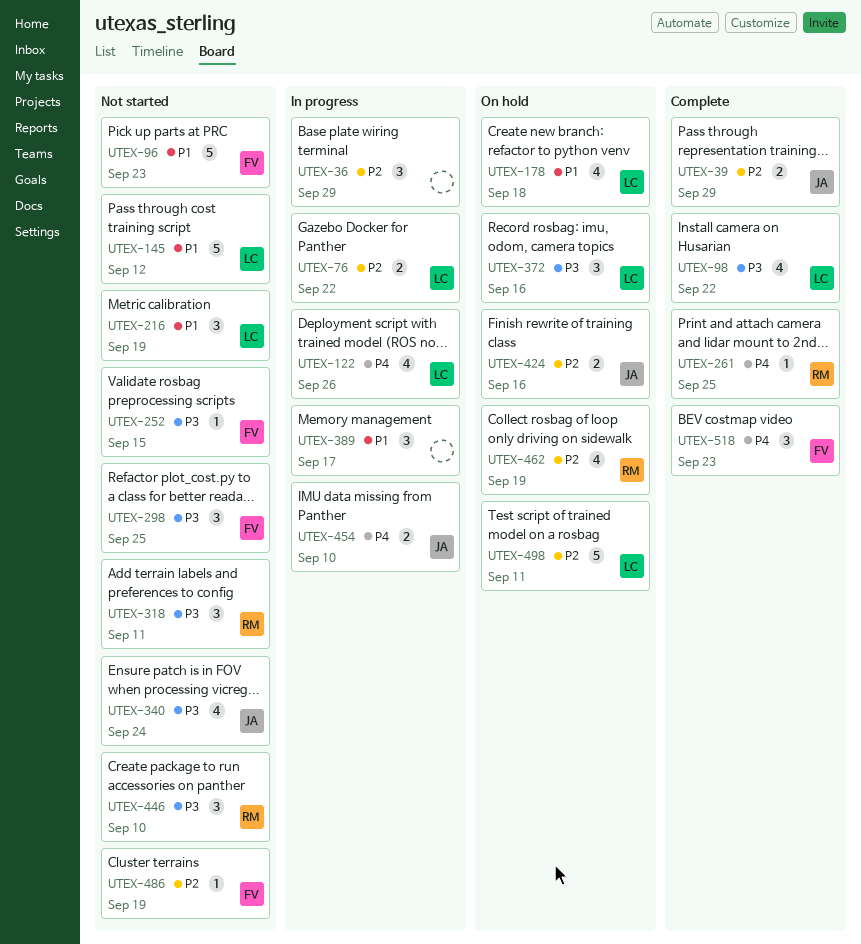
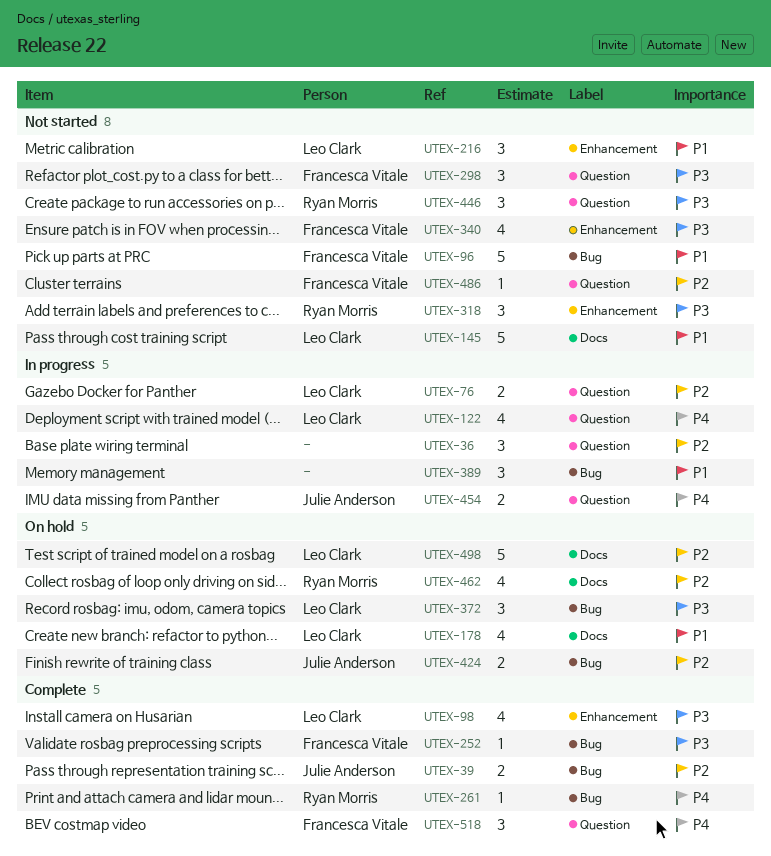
UTEX-252, status: Not started -> Complete
UTEX-340, owner: Julie Anderson -> Francesca Vitale

